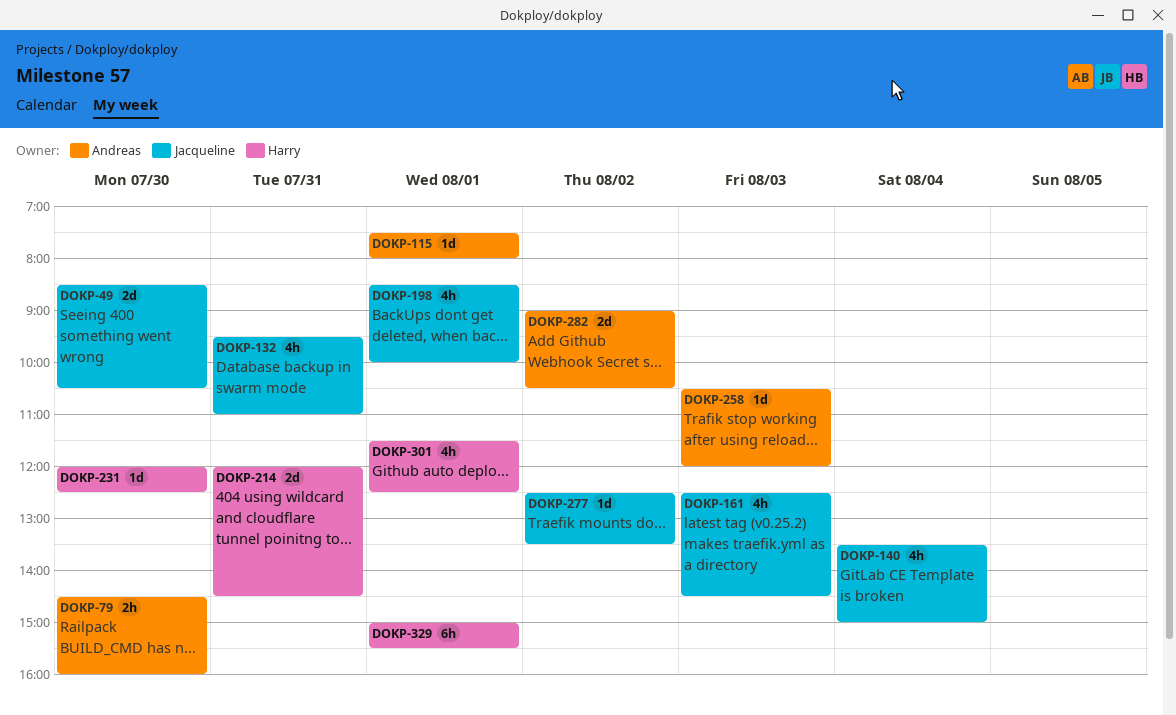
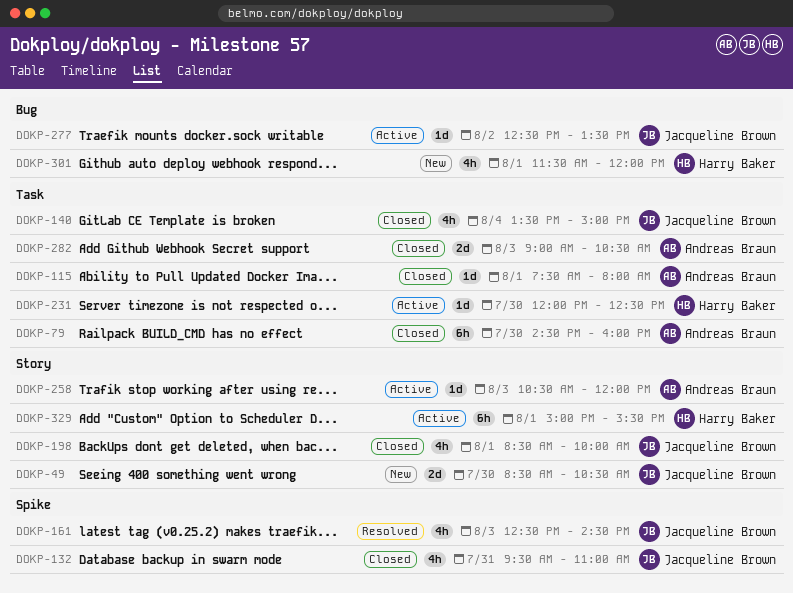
DOKP-79, estimate: 2h -> 6h
DOKP-214: present -> none
DOKP-282, day: Aug 2 -> Aug 3
DOKP-301, ends: 12:30 -> 12:00

